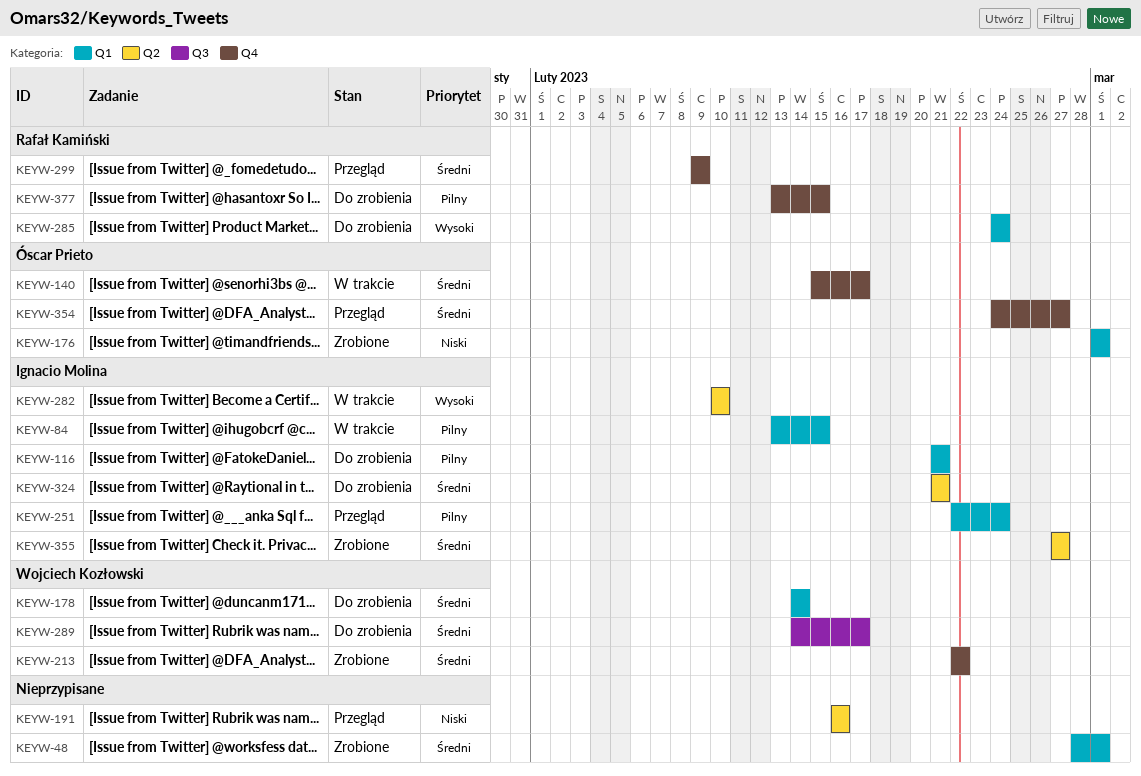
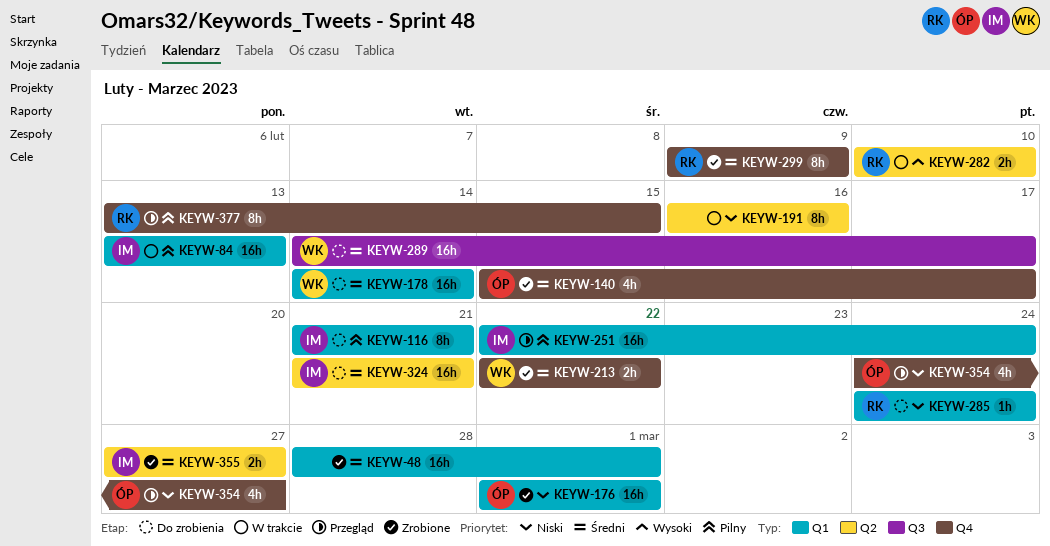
KEYW-84, due: Feb 15 -> Feb 13
KEYW-140, status: W trakcie -> Zrobione
KEYW-191, status: Przegląd -> W trakcie
KEYW-282, owner: Ignacio Molina -> Rafał Kamiński
KEYW-285, priority: Wysoki -> Niski
KEYW-299, status: Przegląd -> Zrobione
KEYW-354, priority: Średni -> Niski
KEYW-377, status: Do zrobienia -> Przegląd

